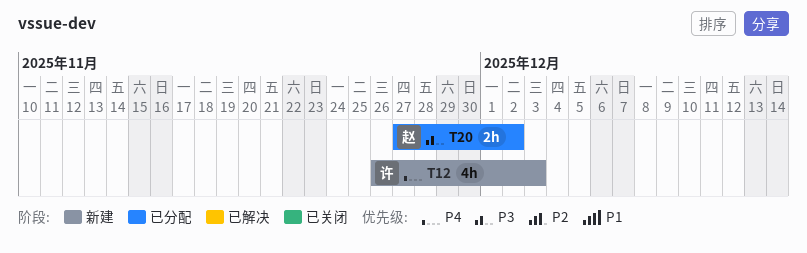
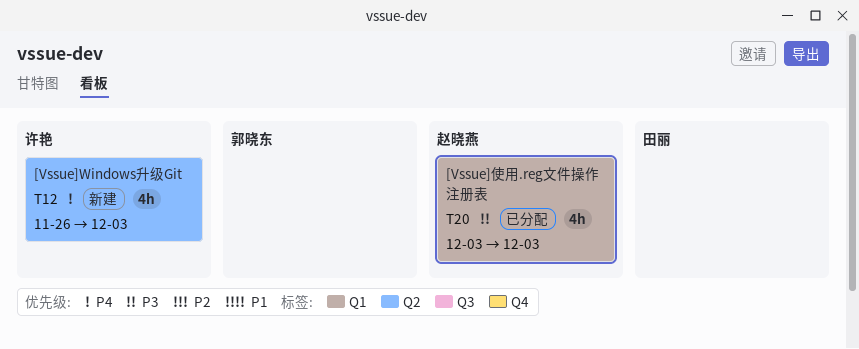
T20, estimate: 2h -> 4h
T20, start: Nov 27 -> Dec 3
T20, due: Dec 2 -> Dec 3

